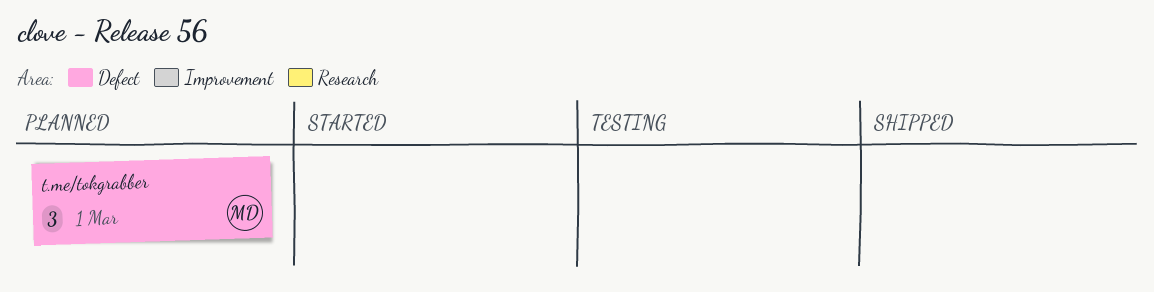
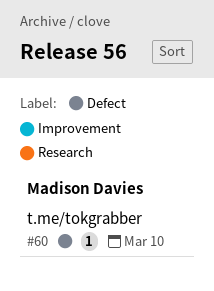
t.me/tokgrabber, estimate: 3 -> 1
t.me/tokgrabber, due: Mar 1 -> Mar 10

